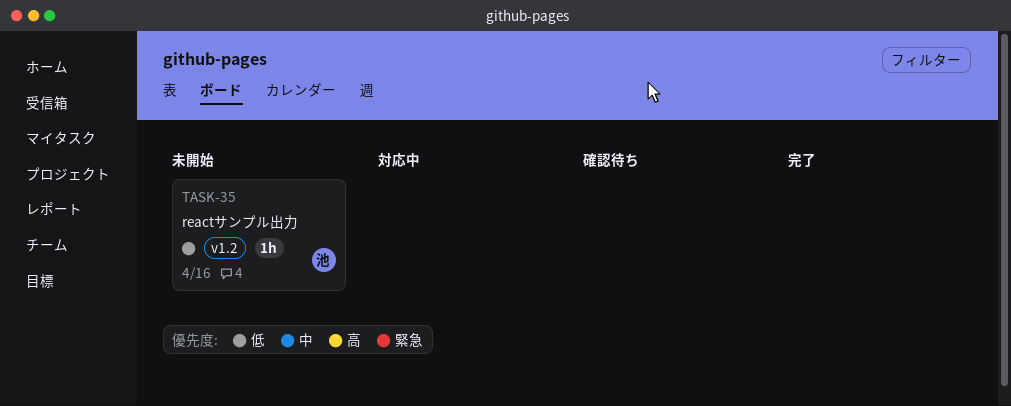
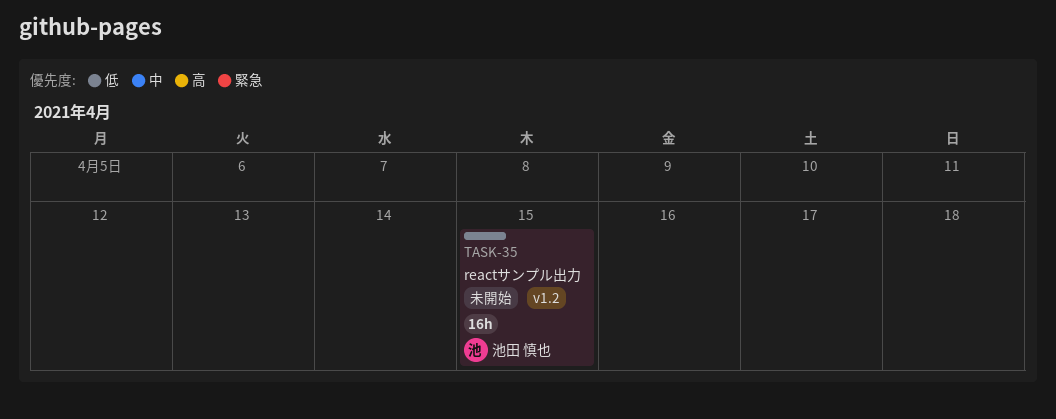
TASK-35, estimate: 1h -> 16h
TASK-35, due: Apr 16 -> Apr 15

